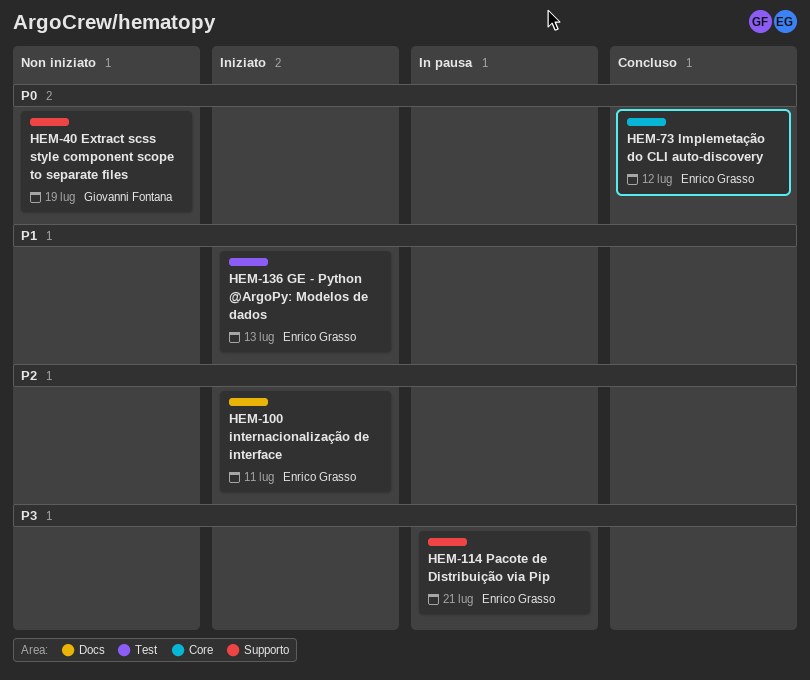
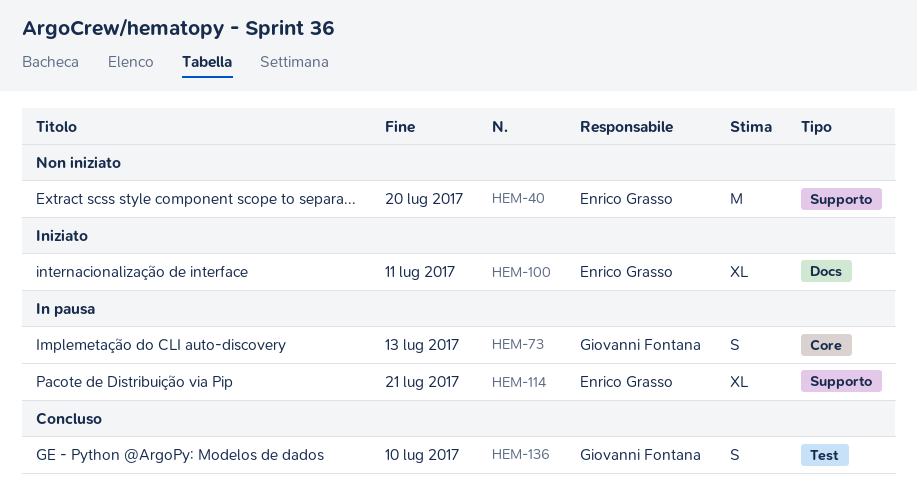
HEM-40, owner: Giovanni Fontana -> Enrico Grasso
HEM-40, due: Jul 19 -> Jul 20
HEM-73, status: Concluso -> In pausa
HEM-73, owner: Enrico Grasso -> Giovanni Fontana
HEM-73, due: Jul 12 -> Jul 13
HEM-136, status: Iniziato -> Concluso
HEM-136, owner: Enrico Grasso -> Giovanni Fontana
HEM-136, due: Jul 13 -> Jul 10

